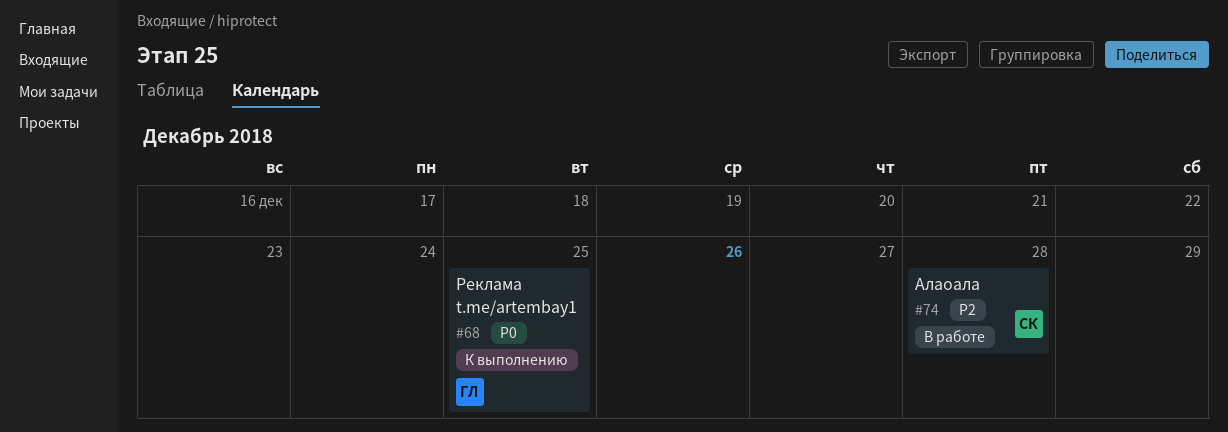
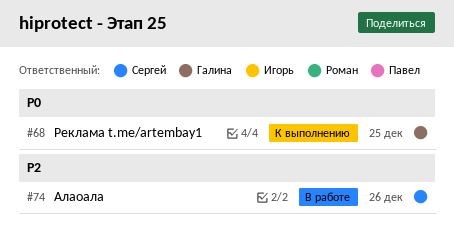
#74, due: Dec 28 -> Dec 26

